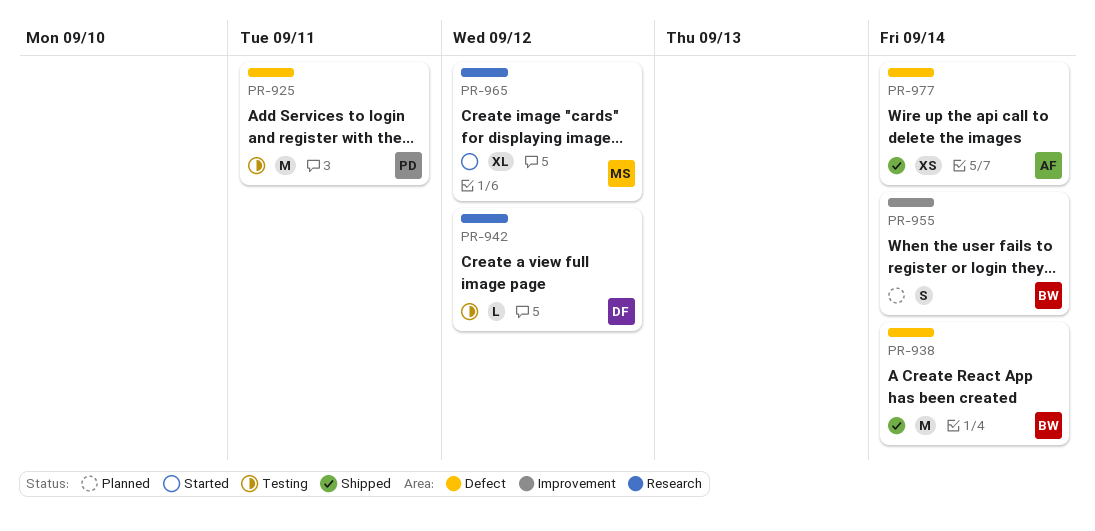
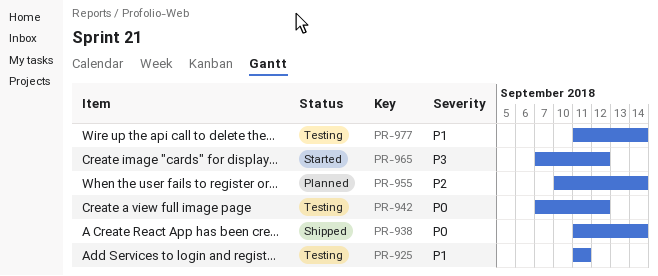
PR-977, status: Shipped -> Testing

